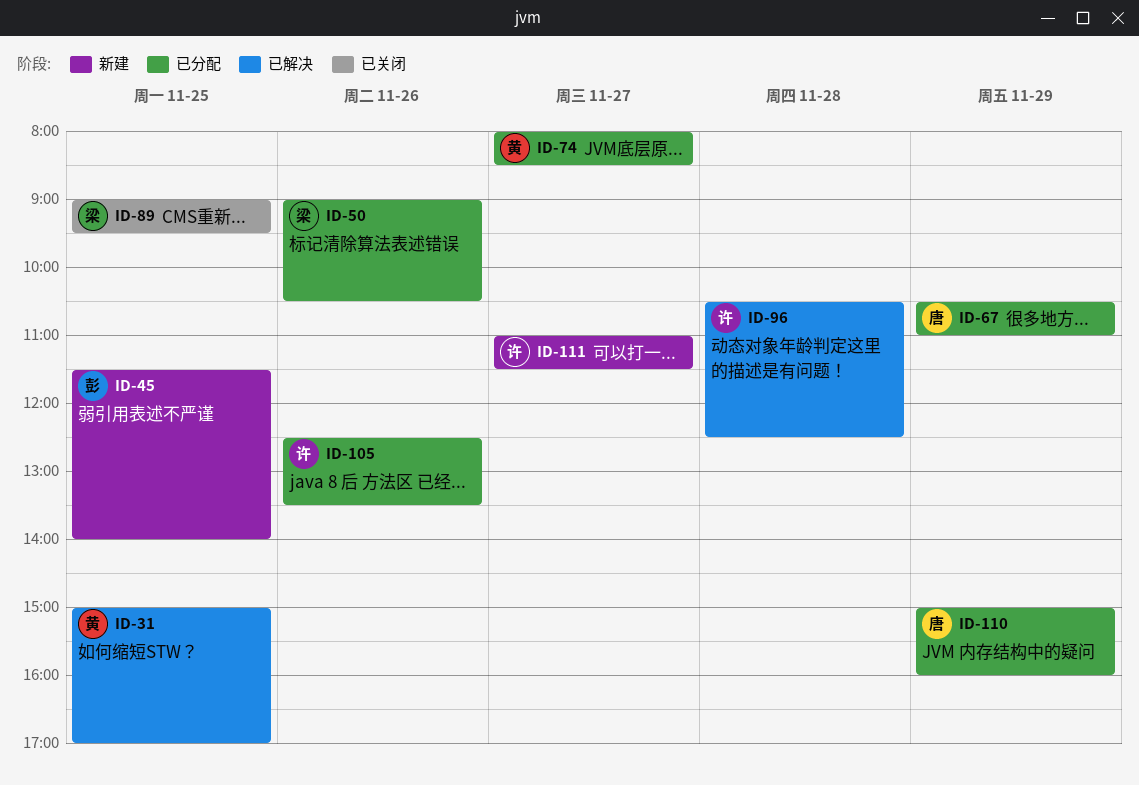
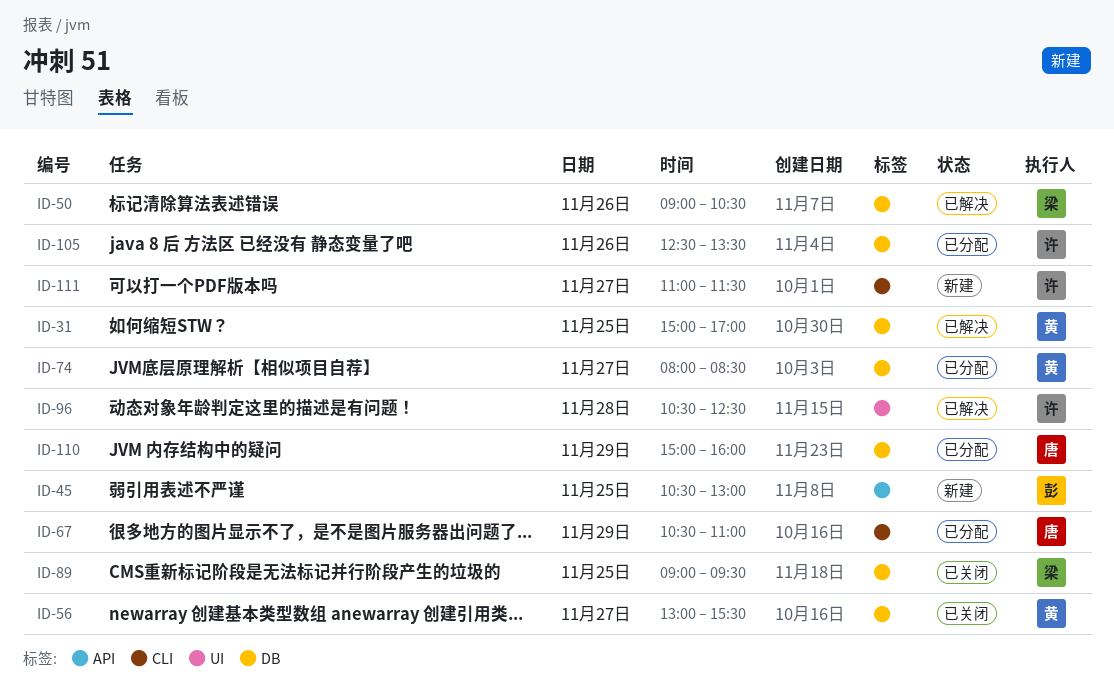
ID-45, begins: 11:30 -> 10:30
ID-45, ends: 14:00 -> 13:00
ID-50, status: 已分配 -> 已解决
ID-56: none -> present

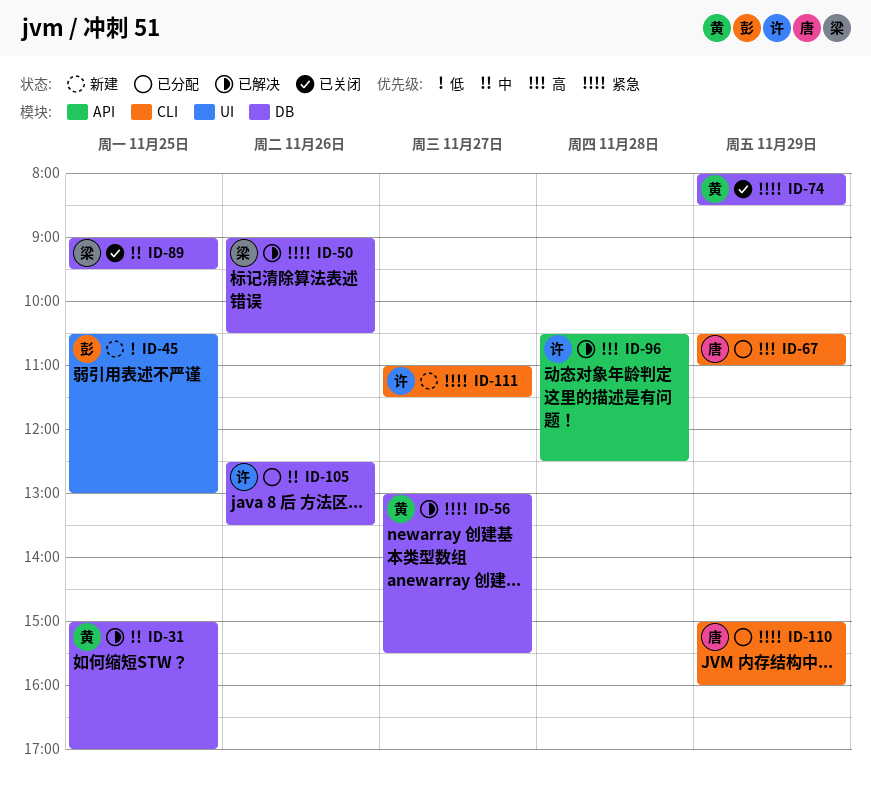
ID-45, label: API -> UI
ID-56, status: 已关闭 -> 已解决
ID-74, status: 已分配 -> 已关闭
ID-74, day: Nov 27 -> Nov 29
ID-96, label: UI -> API
ID-110, label: DB -> CLI

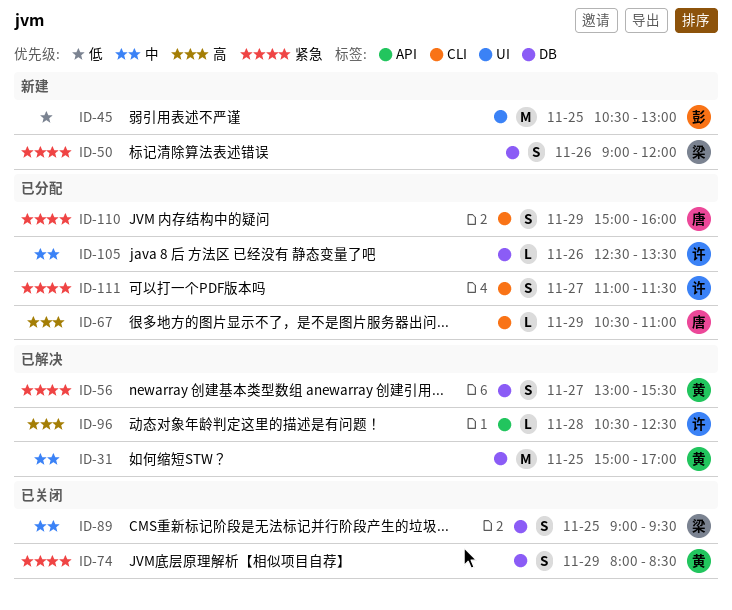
ID-50, status: 已解决 -> 新建
ID-50, ends: 10:30 -> 12:00
ID-111, status: 新建 -> 已分配

